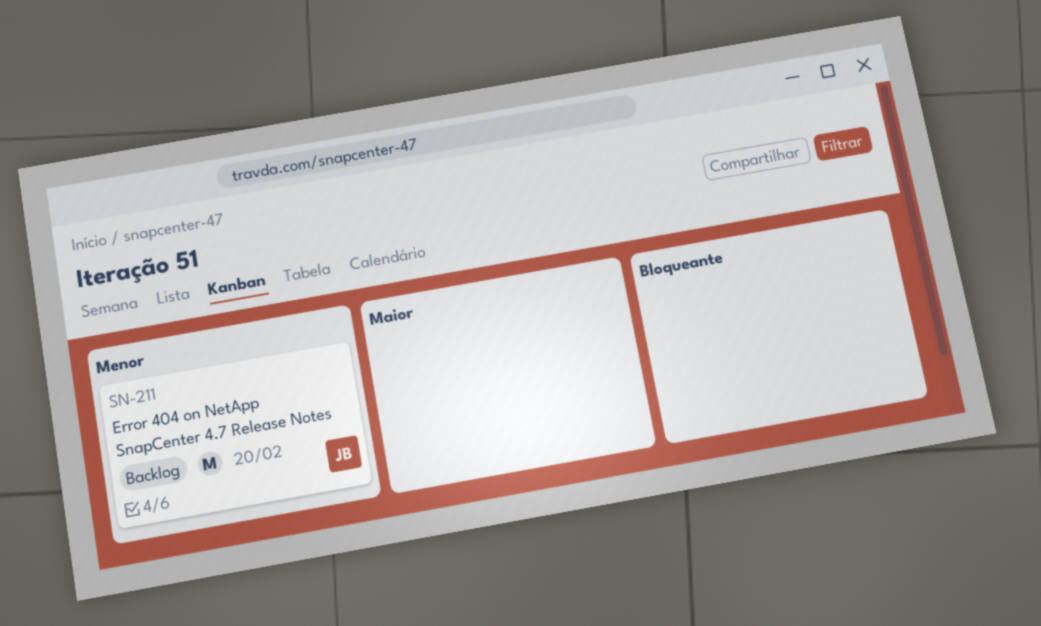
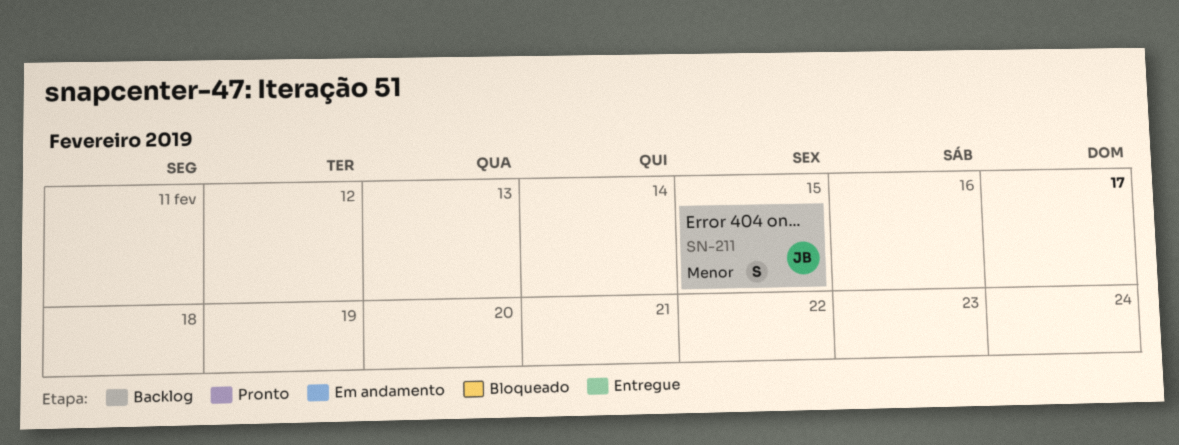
SN-211, estimate: M -> S
SN-211, due: Feb 20 -> Feb 15

